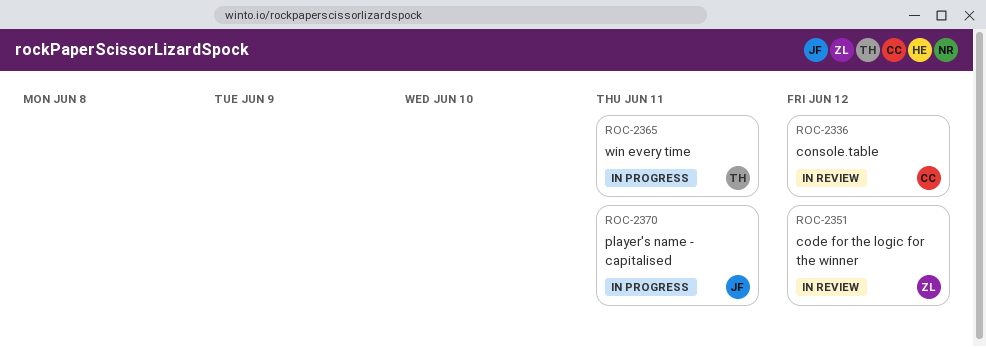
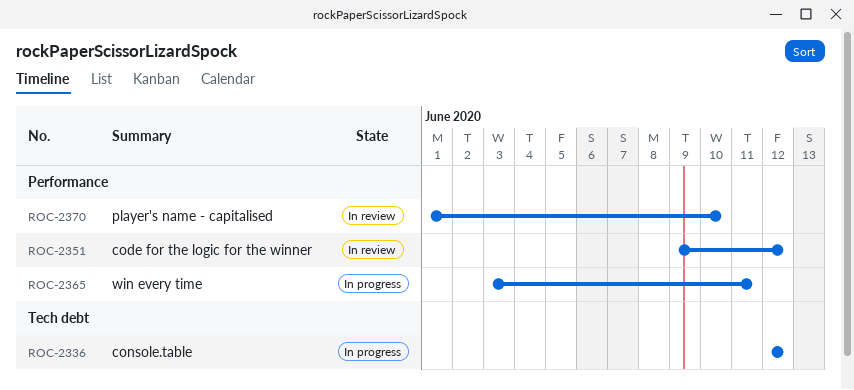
ROC-2336, status: In review -> In progress
ROC-2370, status: In progress -> In review
ROC-2370, due: Jun 11 -> Jun 10

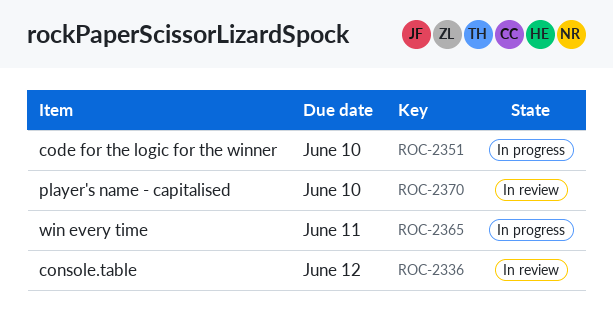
ROC-2336, status: In progress -> In review
ROC-2351, status: In review -> In progress
ROC-2351, due: Jun 12 -> Jun 10

